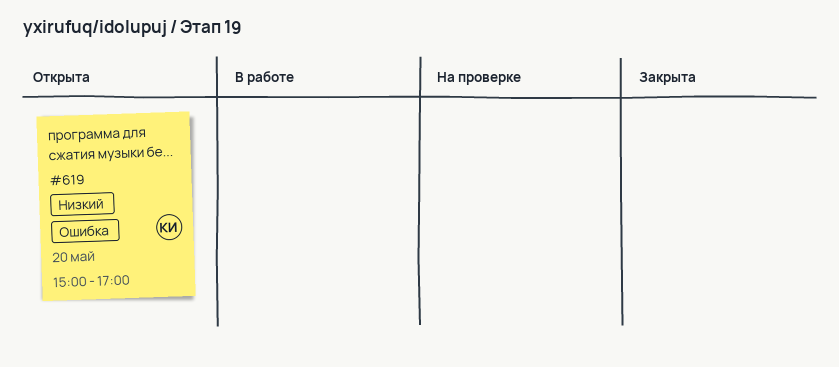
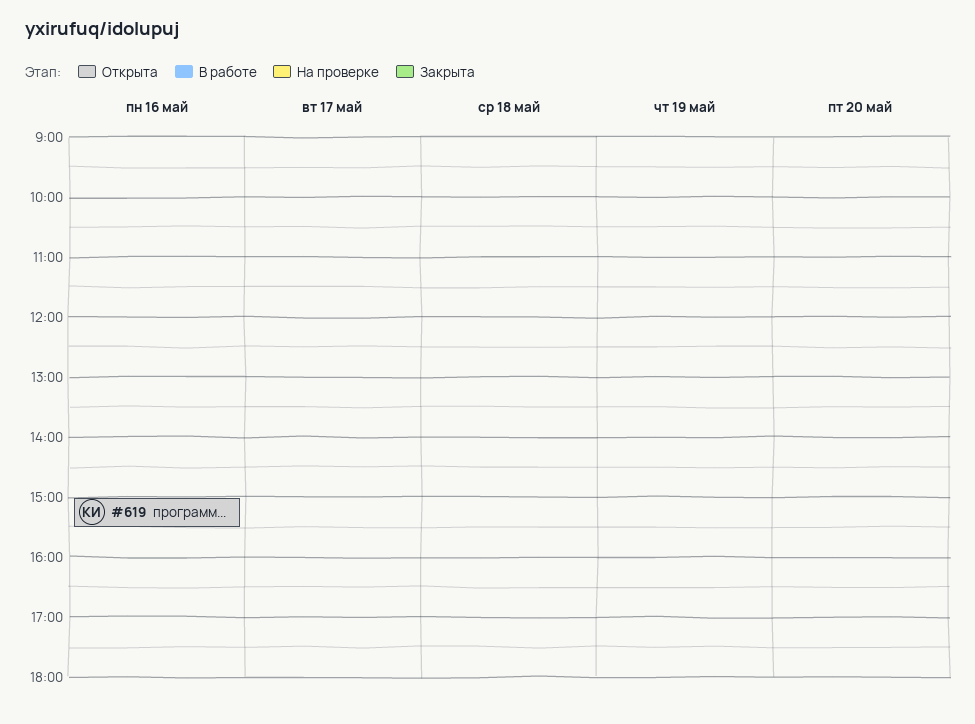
#619, day: May 20 -> May 16
#619, ends: 17:00 -> 15:30

